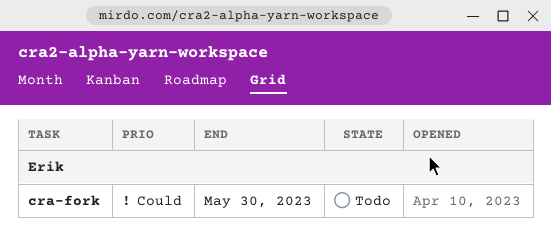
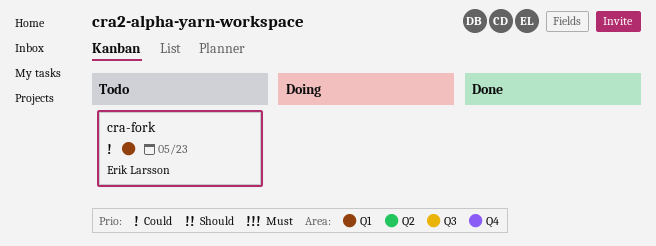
cra-fork, due: May 30 -> May 23

